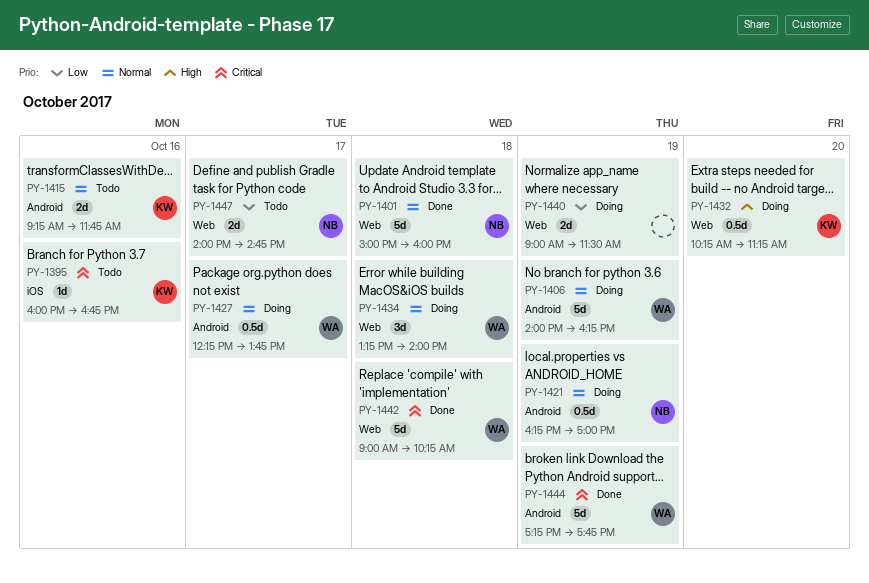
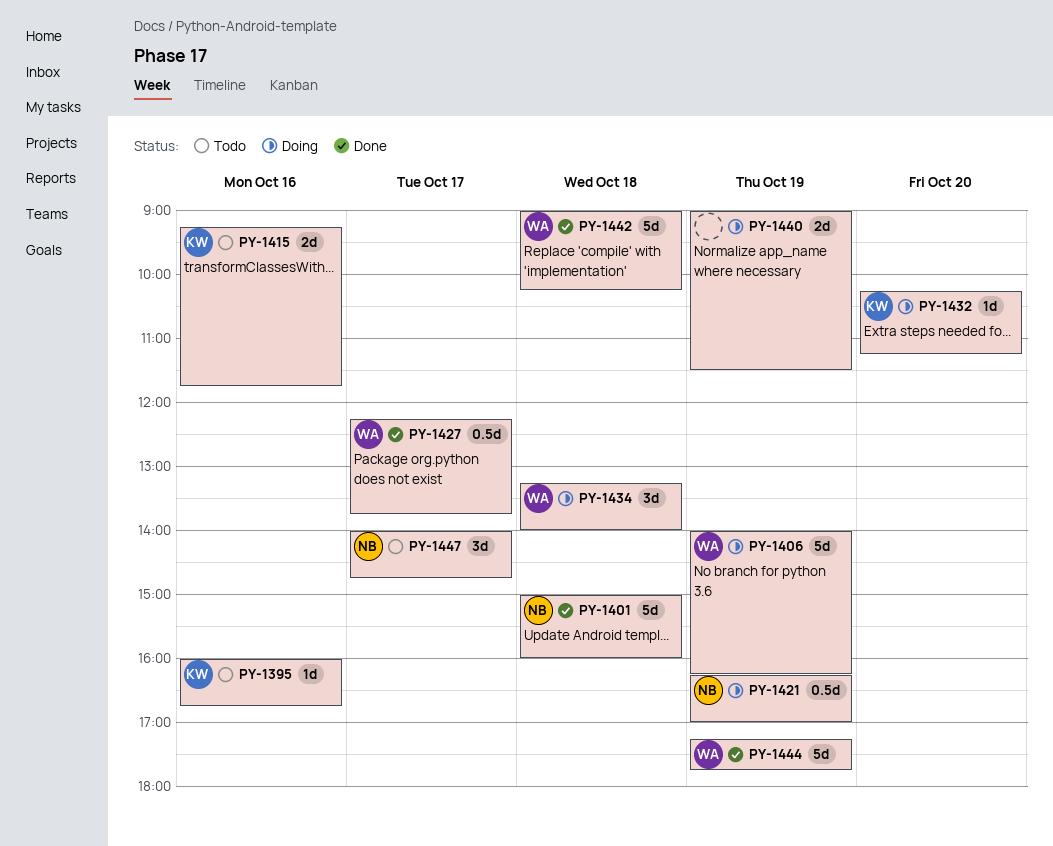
PY-1427, status: Doing -> Done
PY-1432, estimate: 0.5d -> 1d
PY-1447, estimate: 2d -> 3d

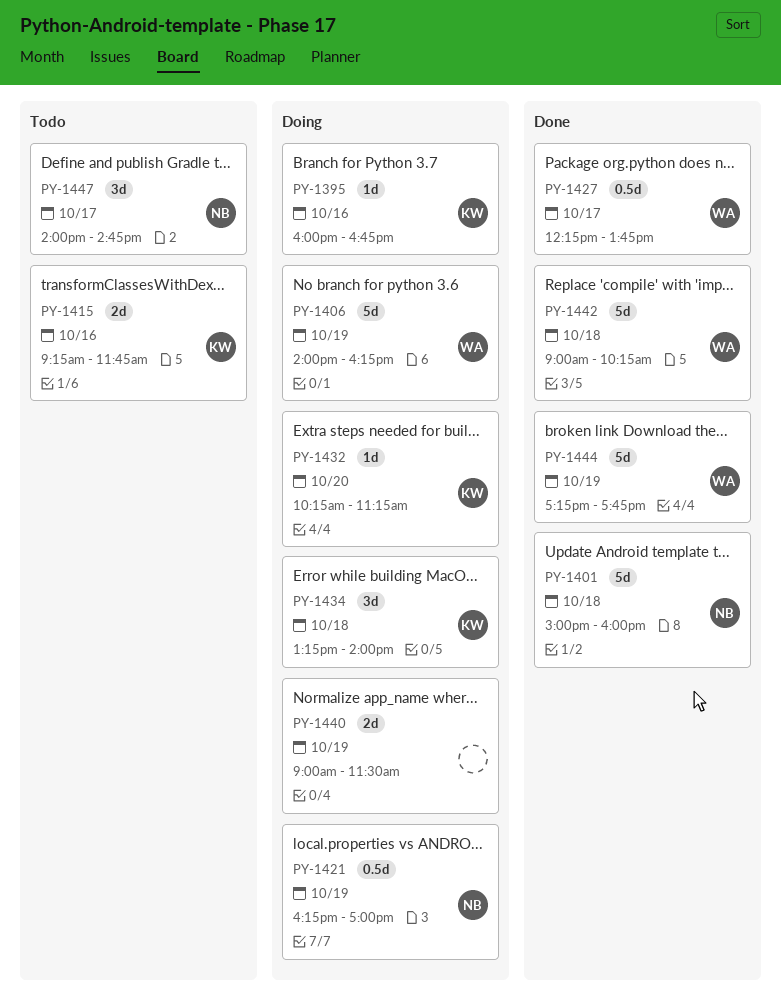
PY-1395, status: Todo -> Doing
PY-1434, owner: WA -> KW

